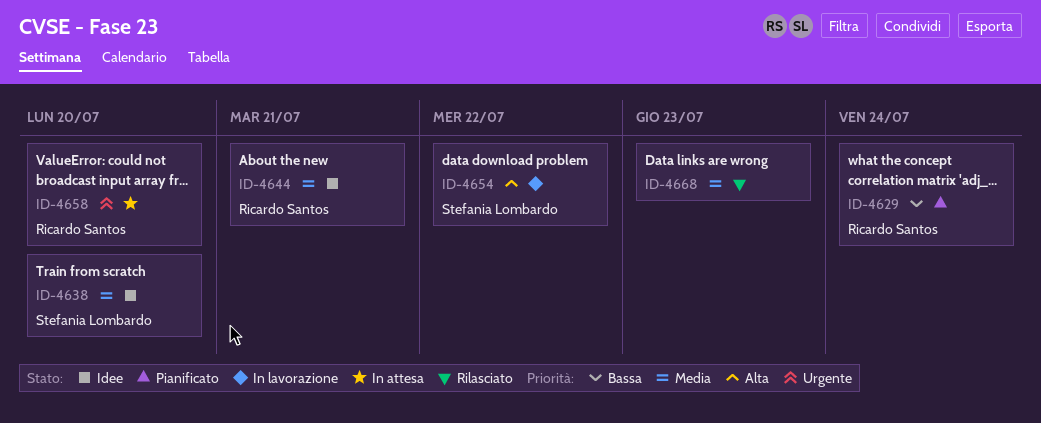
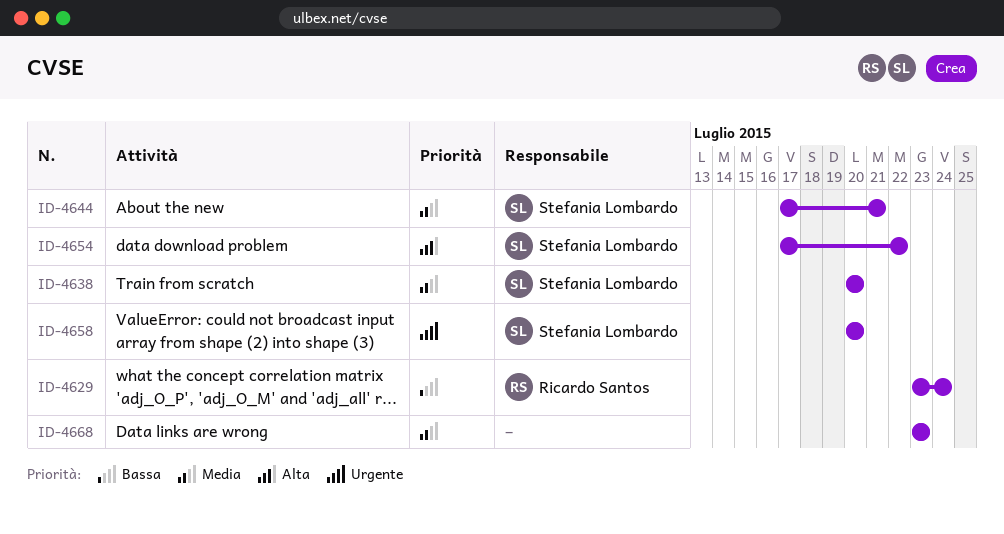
ID-4644, owner: Ricardo Santos -> Stefania Lombardo
ID-4658, owner: Ricardo Santos -> Stefania Lombardo

